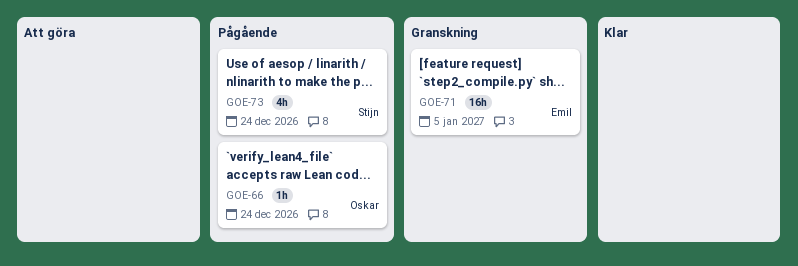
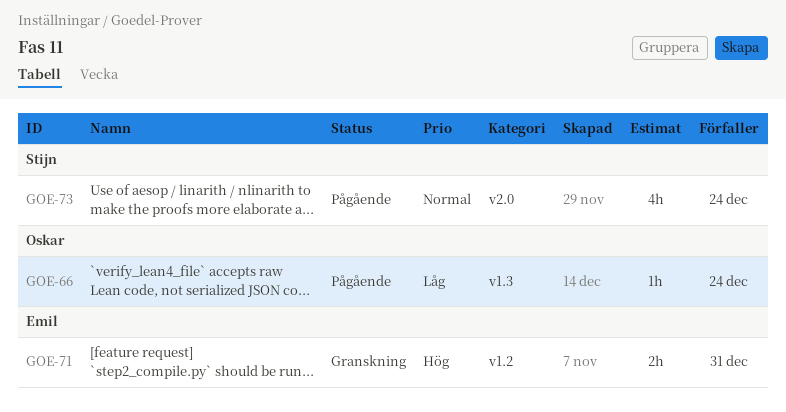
GOE-71, estimate: 16h -> 2h
GOE-71, due: Jan 5 -> Dec 31

